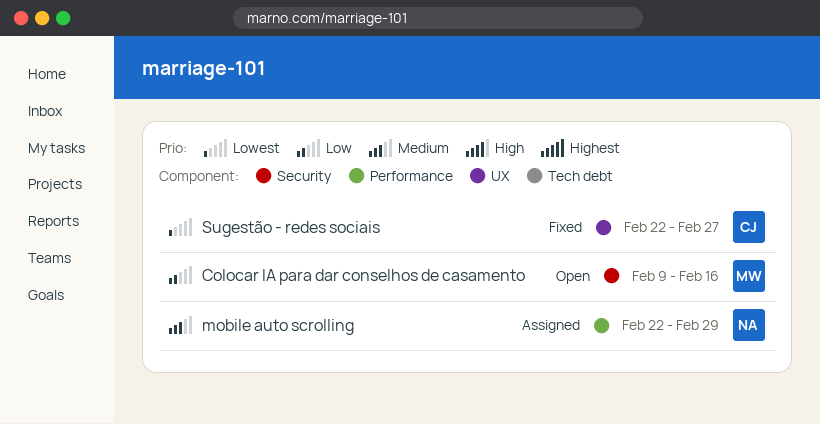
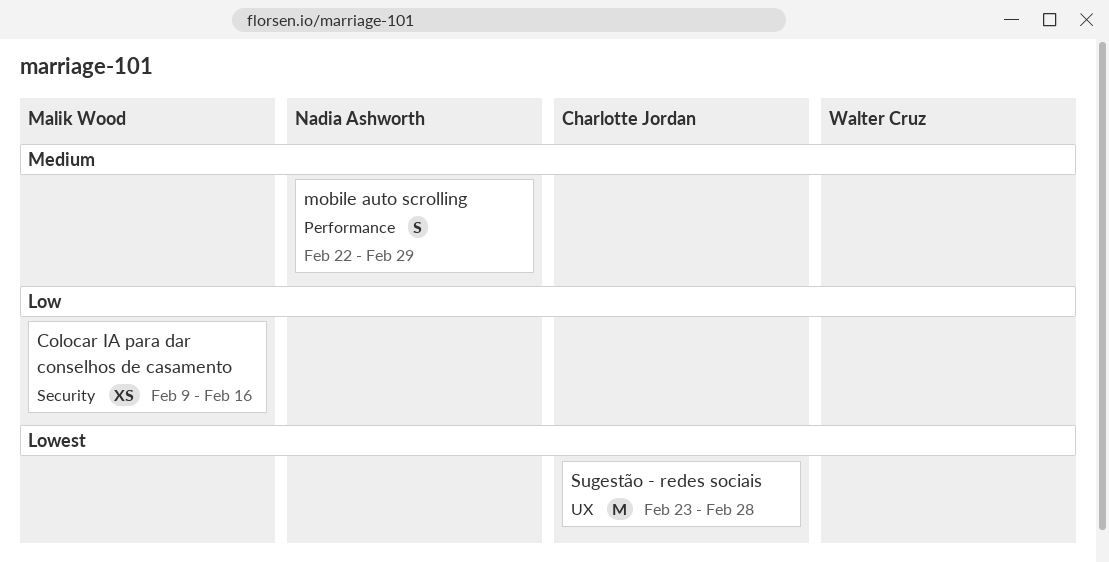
Sugestão - redes sociais, start: Feb 22 -> Feb 23
Sugestão - redes sociais, due: Feb 27 -> Feb 28

